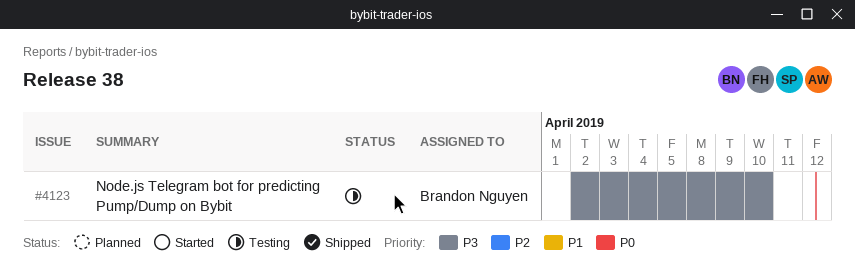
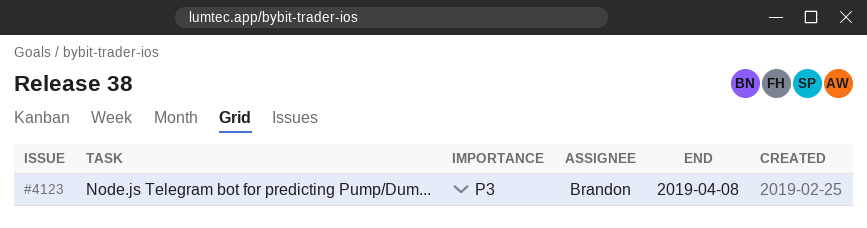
#4123, due: Apr 10 -> Apr 8

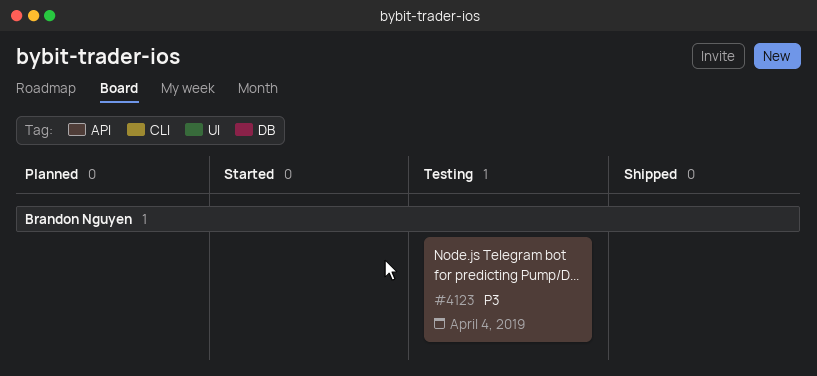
#4123, due: Apr 8 -> Apr 4

